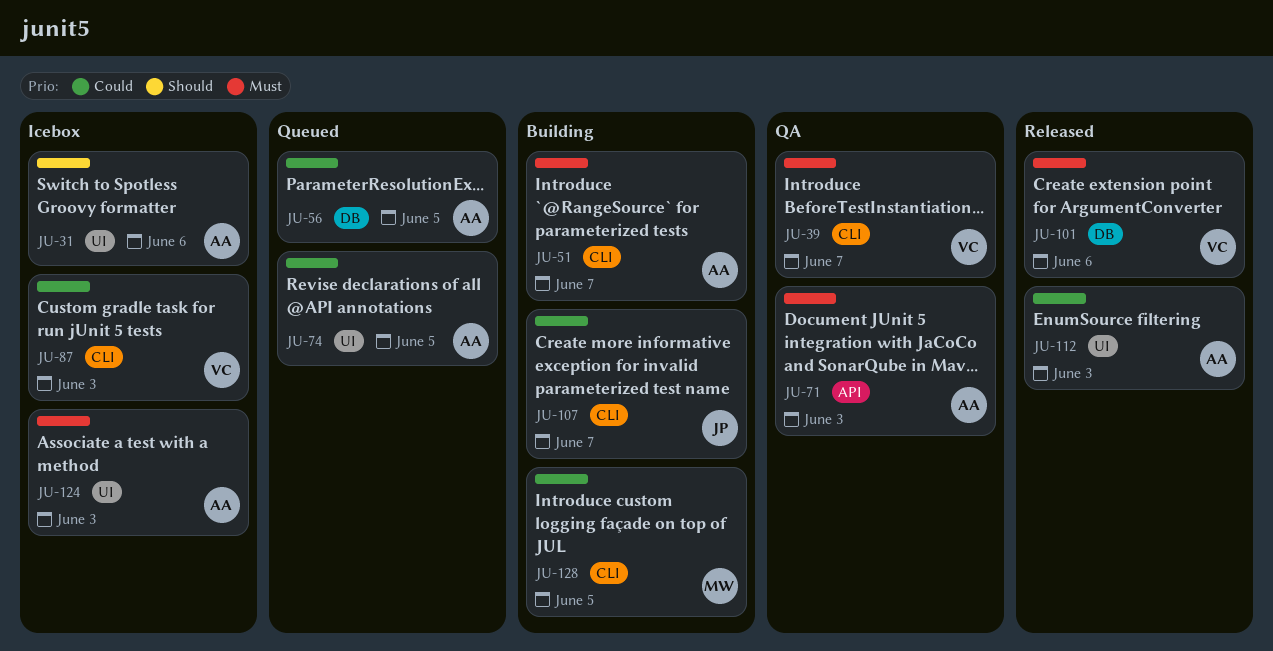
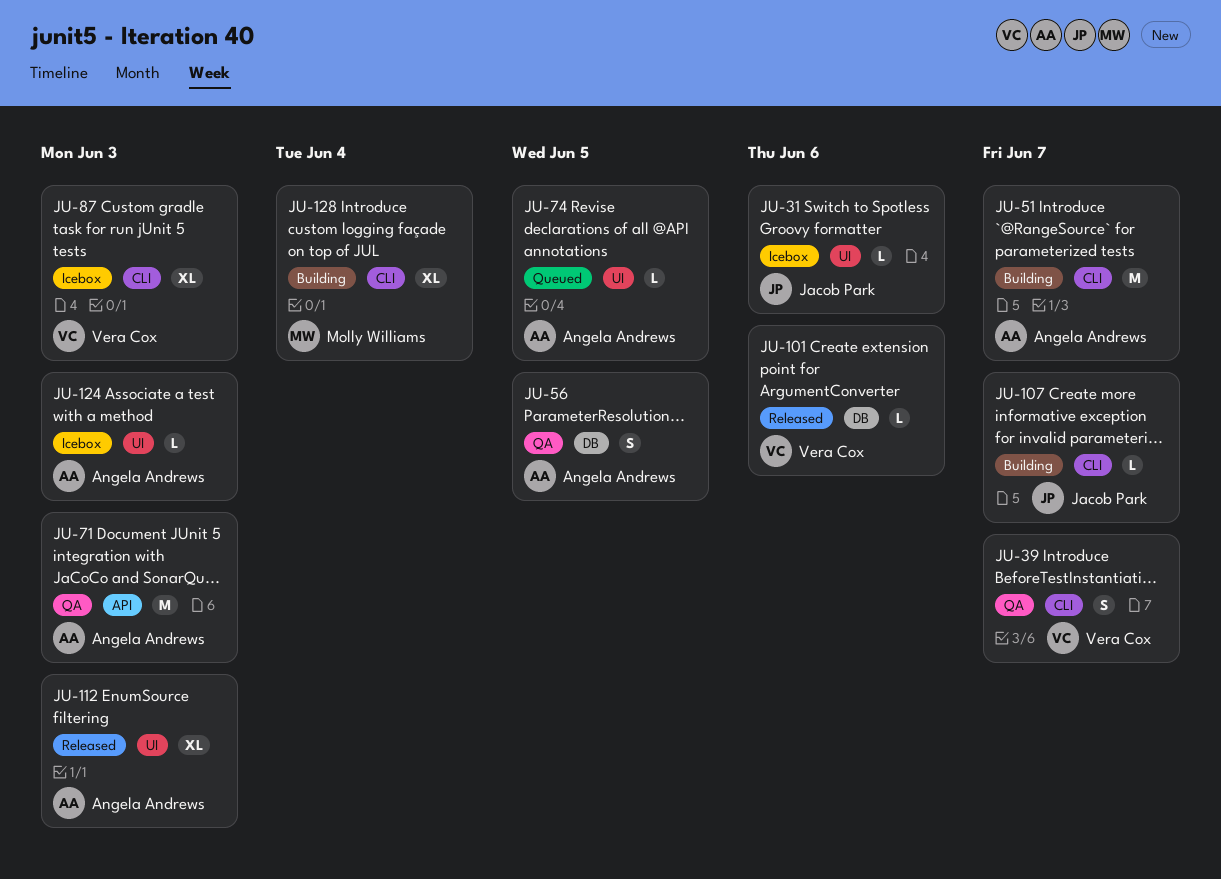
JU-31, owner: Angela Andrews -> Jacob Park
JU-56, status: Queued -> QA
JU-128, due: Jun 5 -> Jun 4

